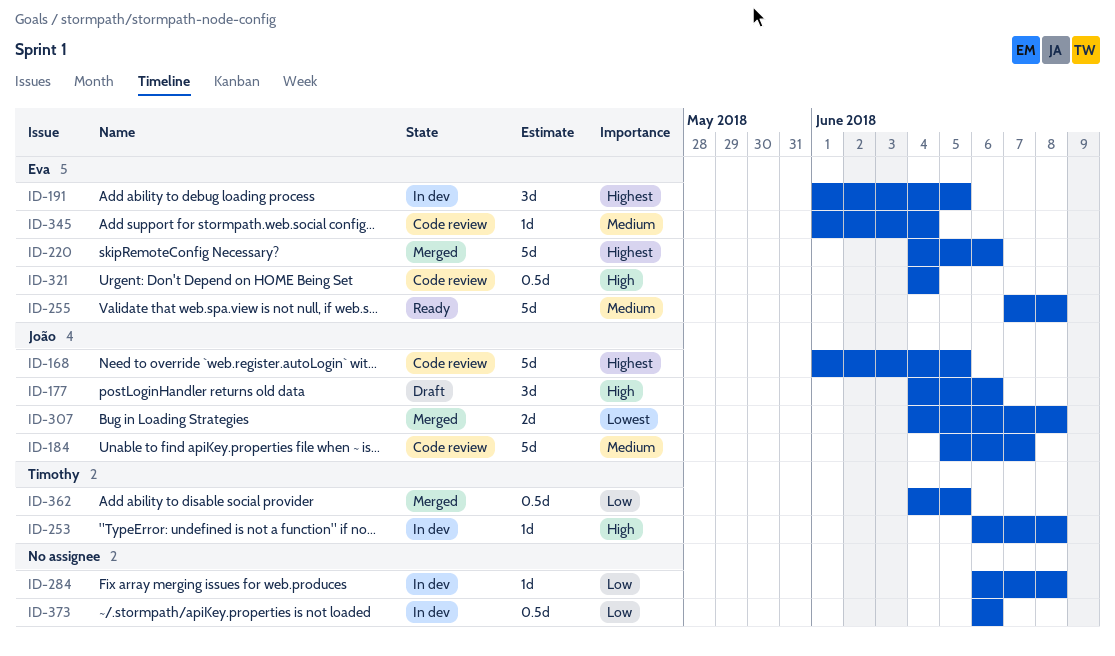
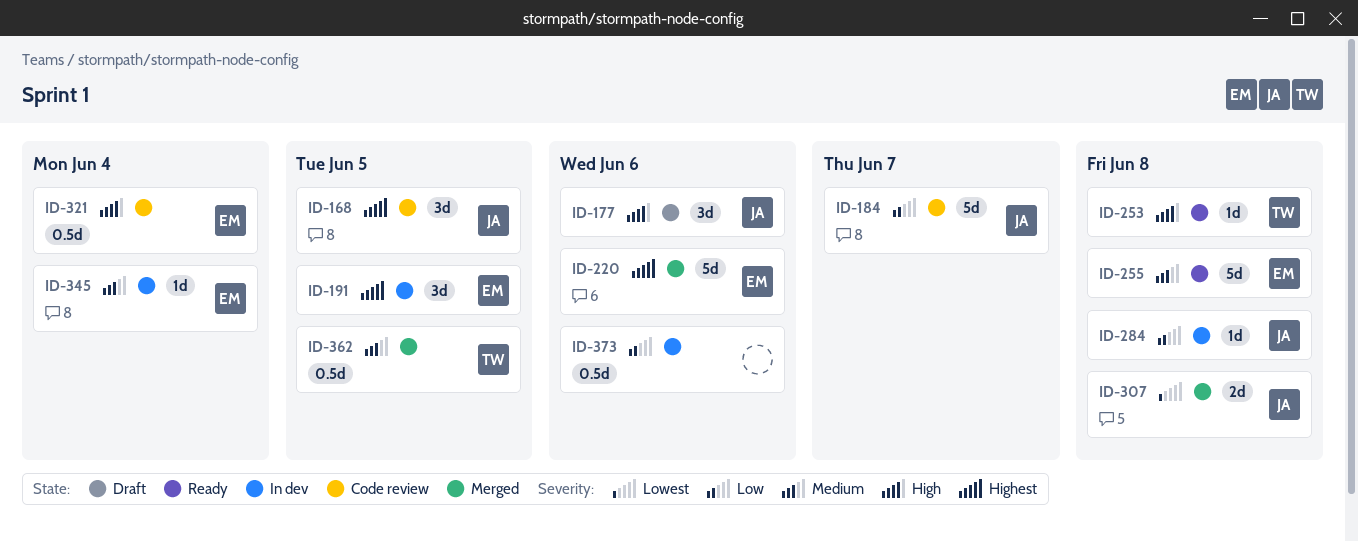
ID-168, estimate: 5d -> 3d
ID-184, priority: Medium -> Low
ID-253, status: In dev -> Ready
ID-284, owner: none -> João
ID-345, status: Code review -> In dev
ID-362, priority: Low -> Medium

